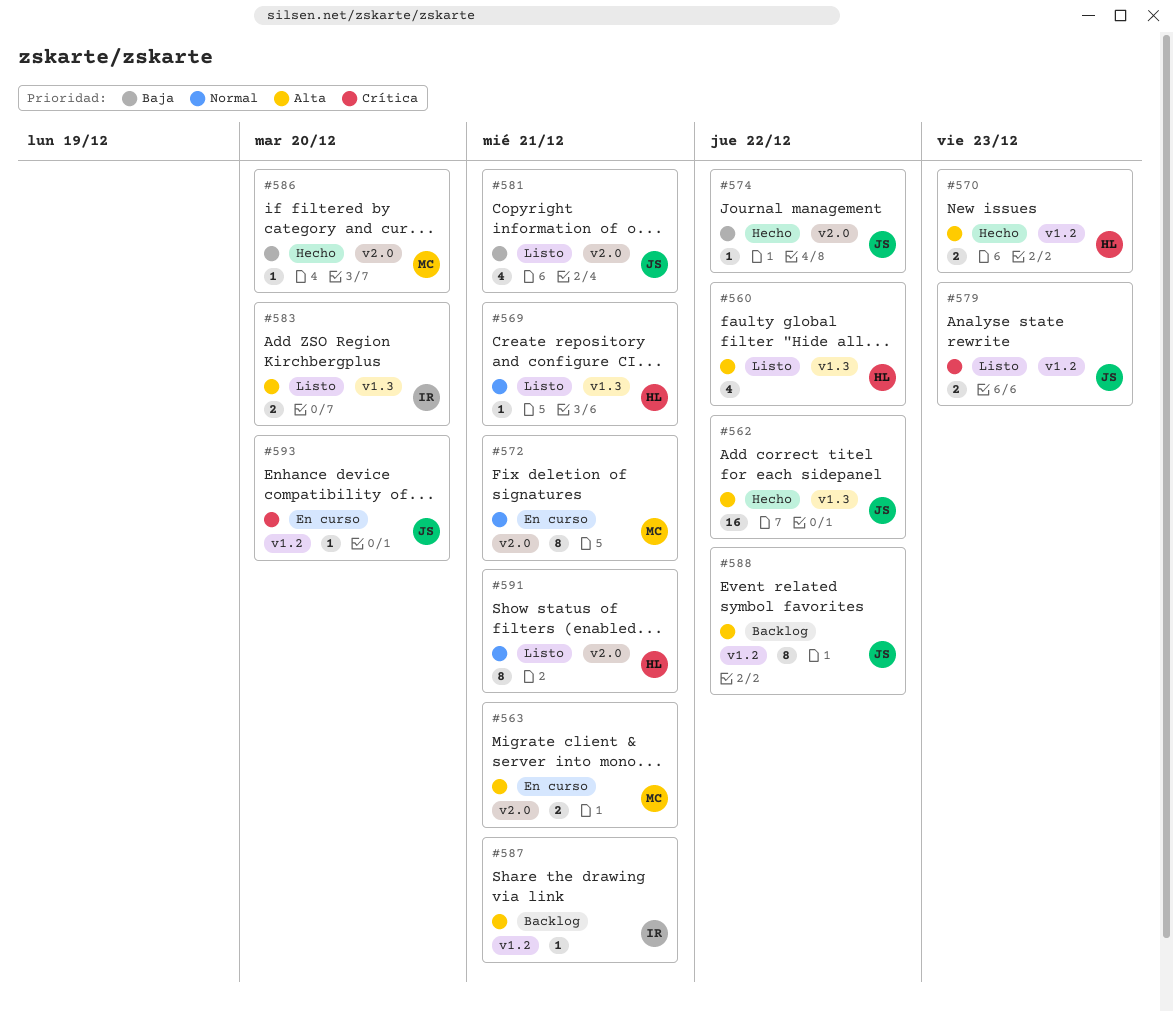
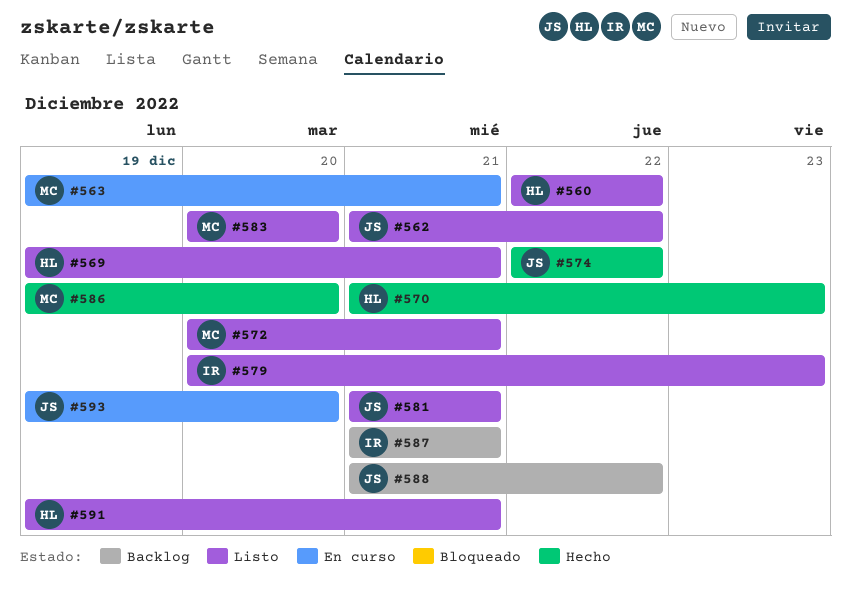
#562, status: Hecho -> Listo
#572, status: En curso -> Listo
#579, owner: JS -> IR
#583, owner: IR -> MC

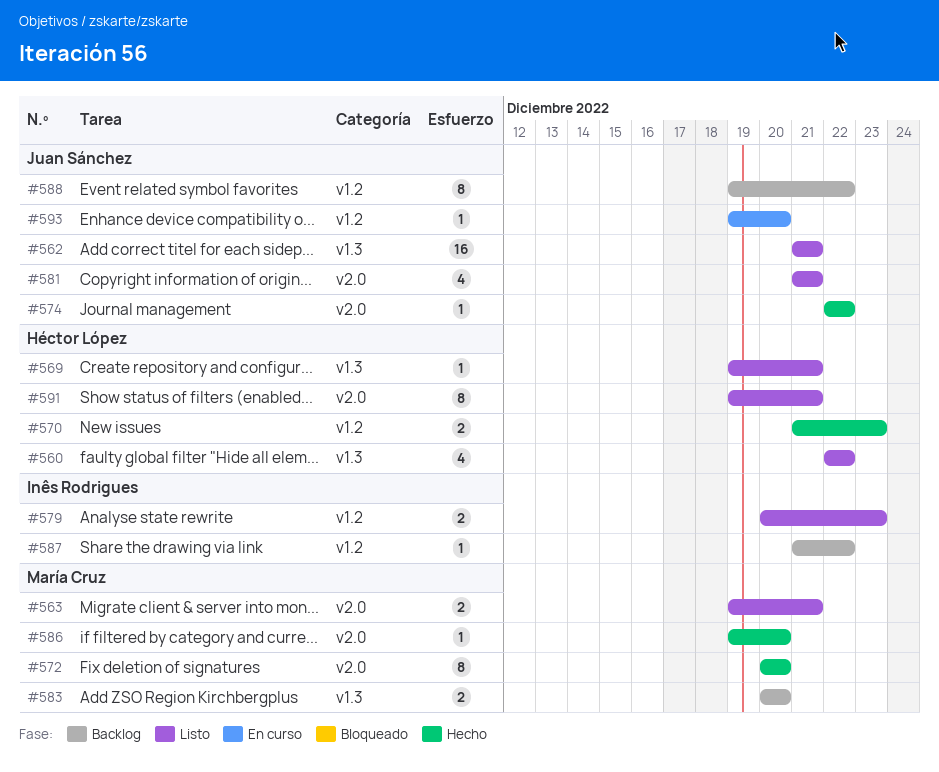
#562, due: Dec 22 -> Dec 21
#563, status: En curso -> Listo
#572, status: Listo -> Hecho
#572, due: Dec 21 -> Dec 20
#583, status: Listo -> Backlog
#587, due: Dec 21 -> Dec 22
#588, start: Dec 21 -> Dec 19

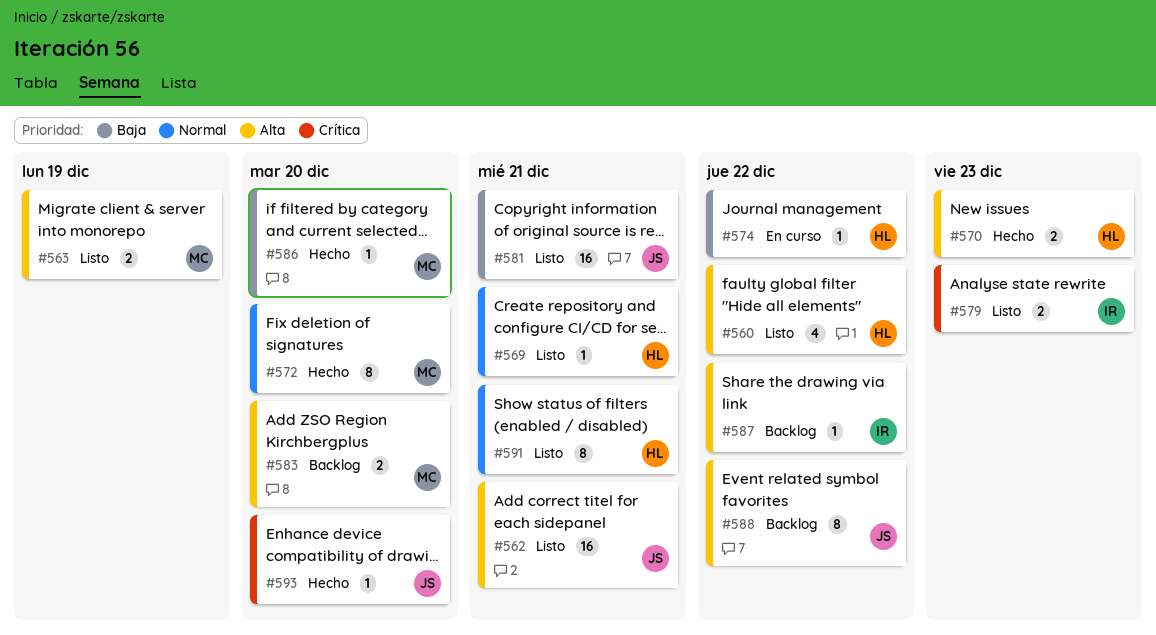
#563, due: Dec 21 -> Dec 19
#574, status: Hecho -> En curso
#574, owner: Juan Sánchez -> Héctor López
#581, estimate: 4 -> 16
#593, status: En curso -> Hecho

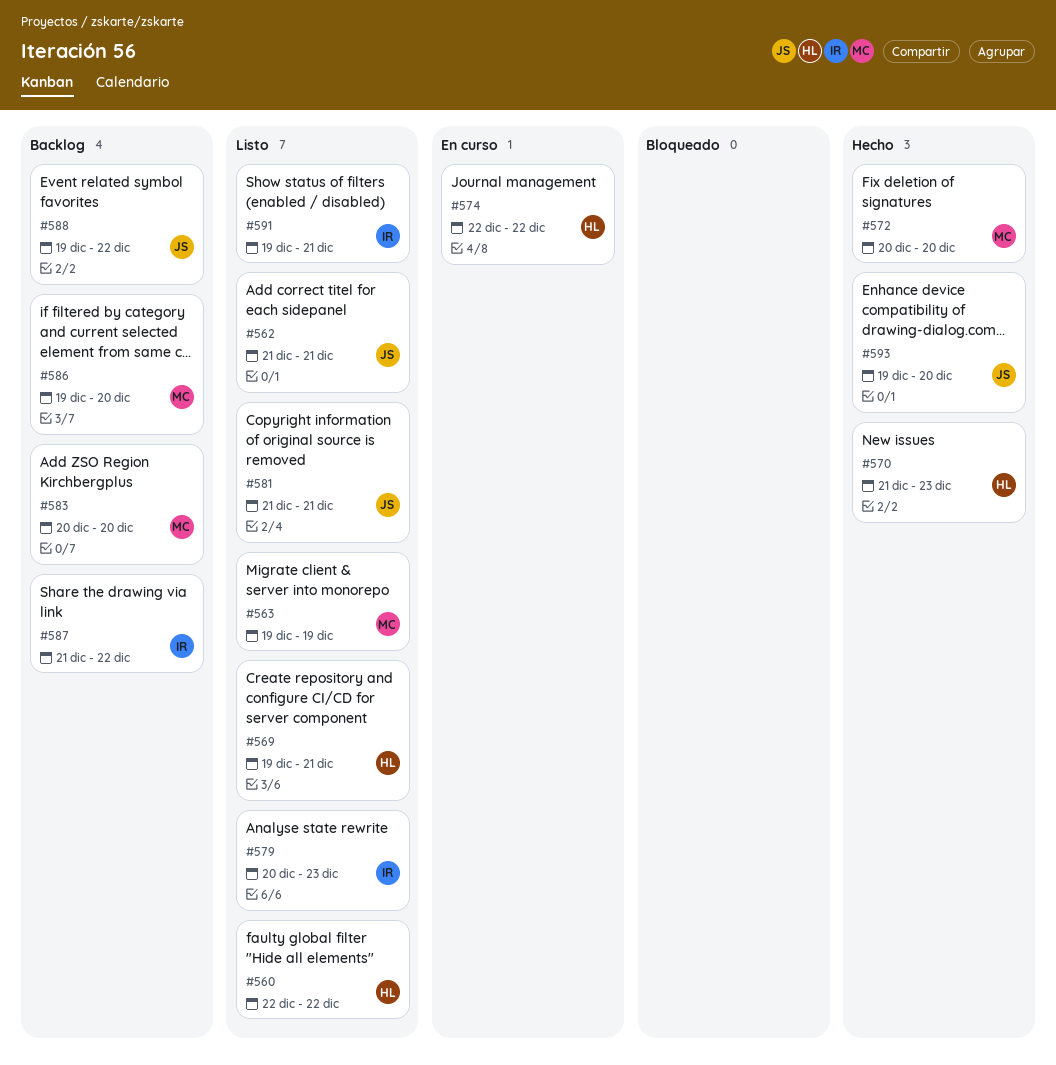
#586, status: Hecho -> Backlog
#591, owner: HL -> IR

